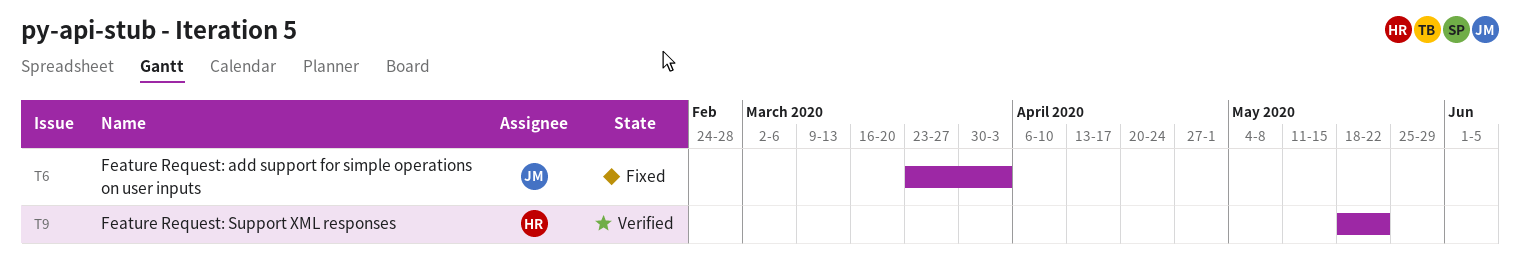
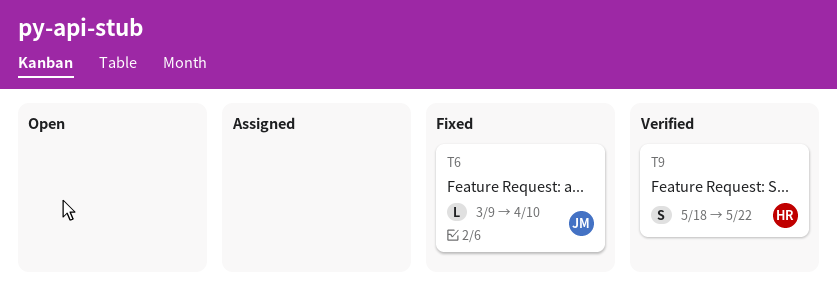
T6, start: Mar 23 -> Mar 9
T6, due: Apr 3 -> Apr 10

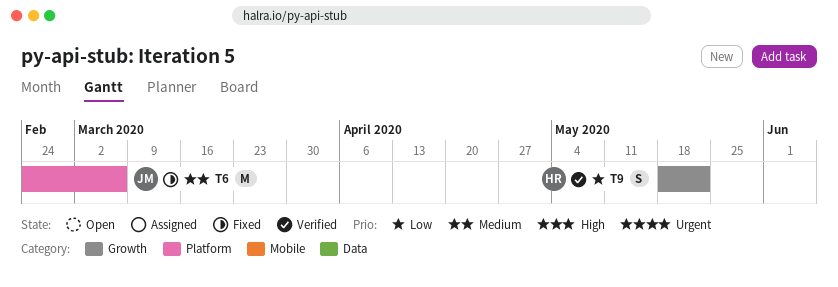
T6, estimate: L -> M
T6, start: Mar 9 -> Feb 24
T6, due: Apr 10 -> Mar 6

